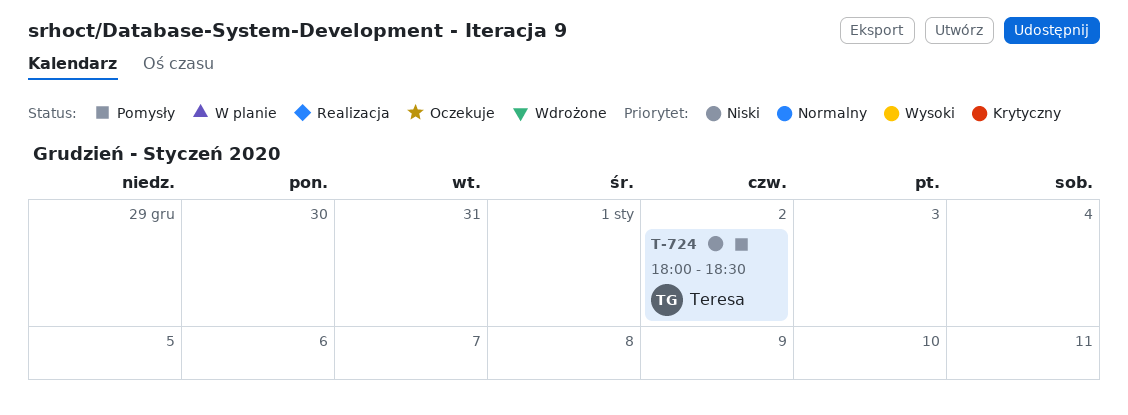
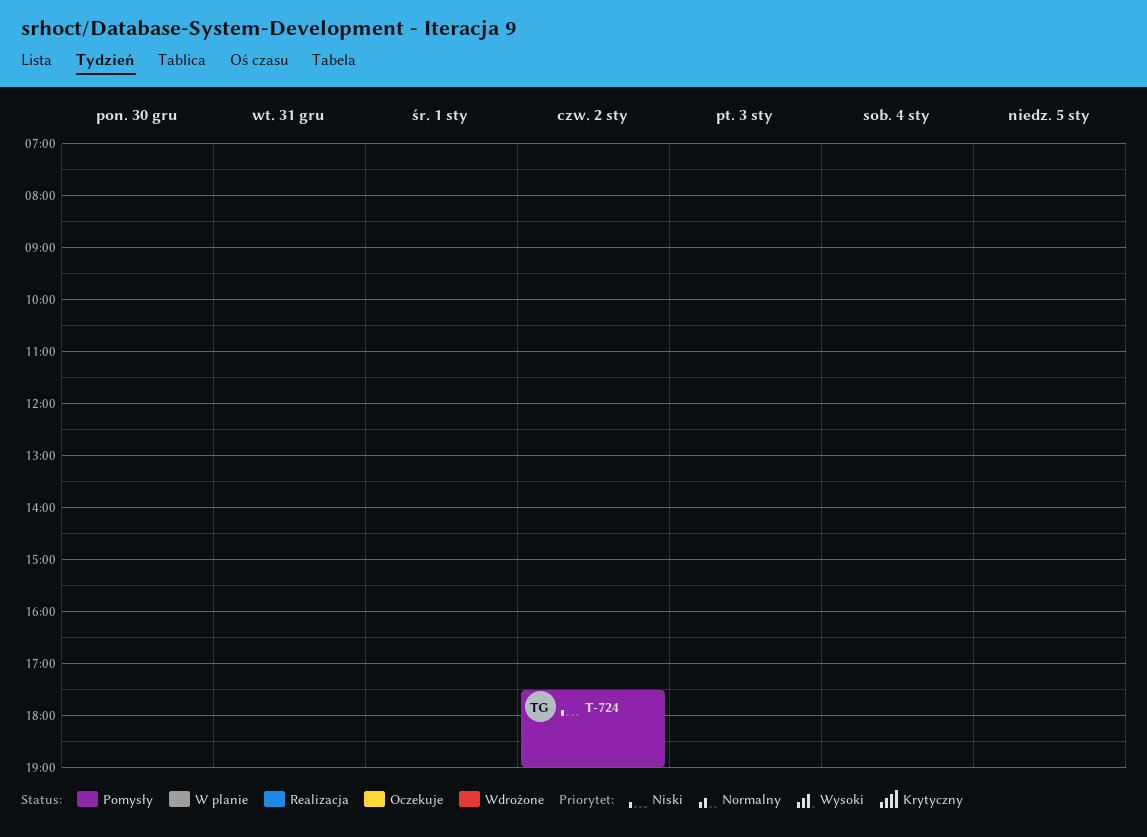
T-724, begins: 18:00 -> 17:30
T-724, ends: 18:30 -> 19:00

